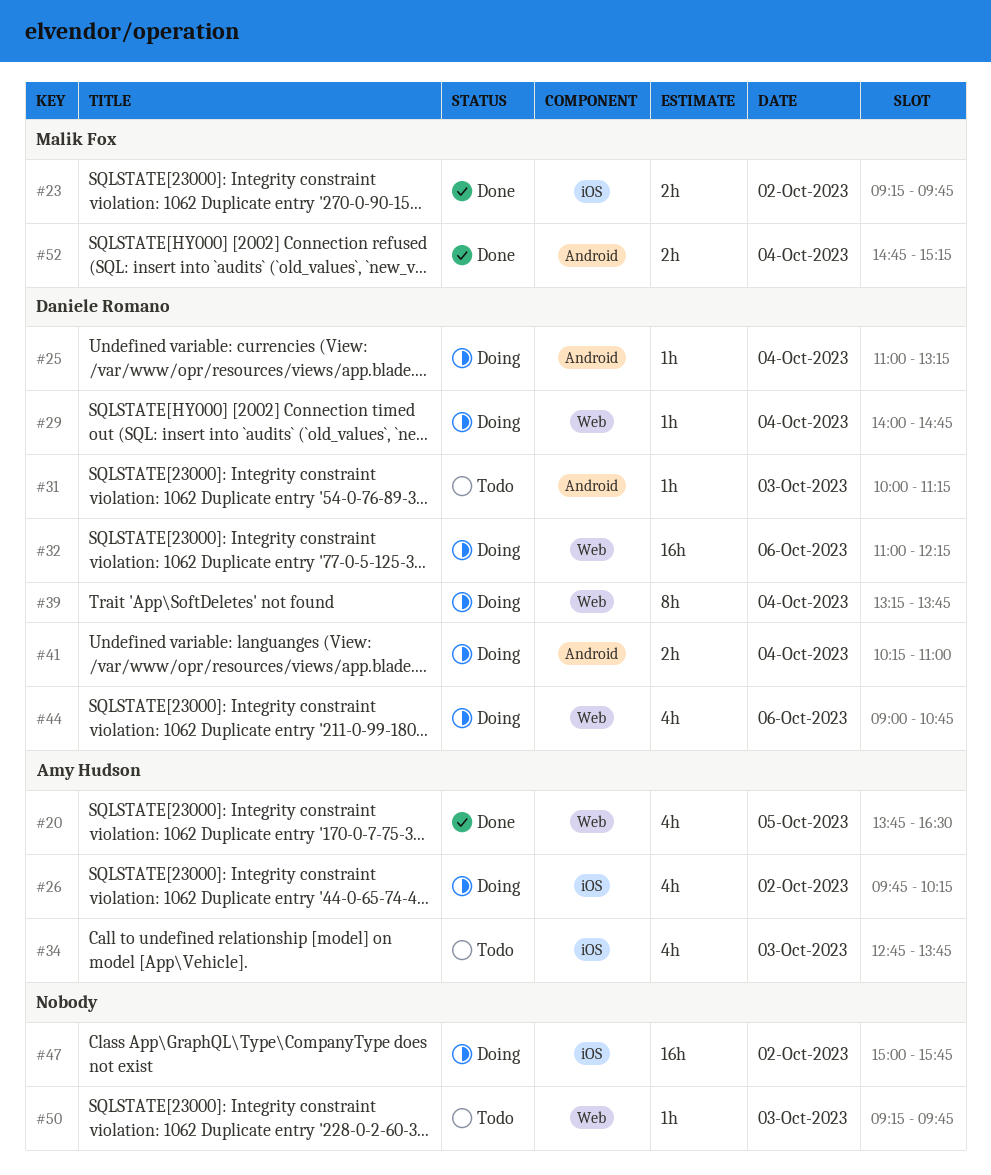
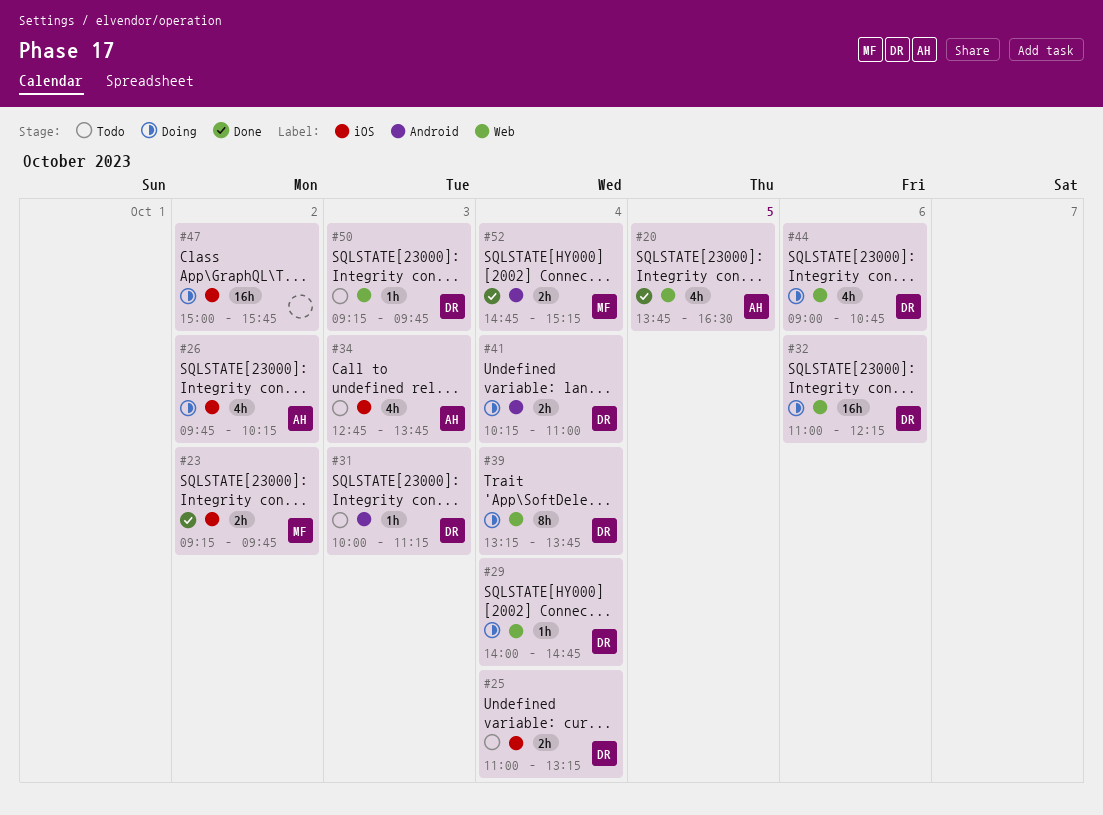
#25, status: Doing -> Todo
#25, label: Android -> iOS
#25, estimate: 1h -> 2h
#50, owner: none -> Daniele Romano

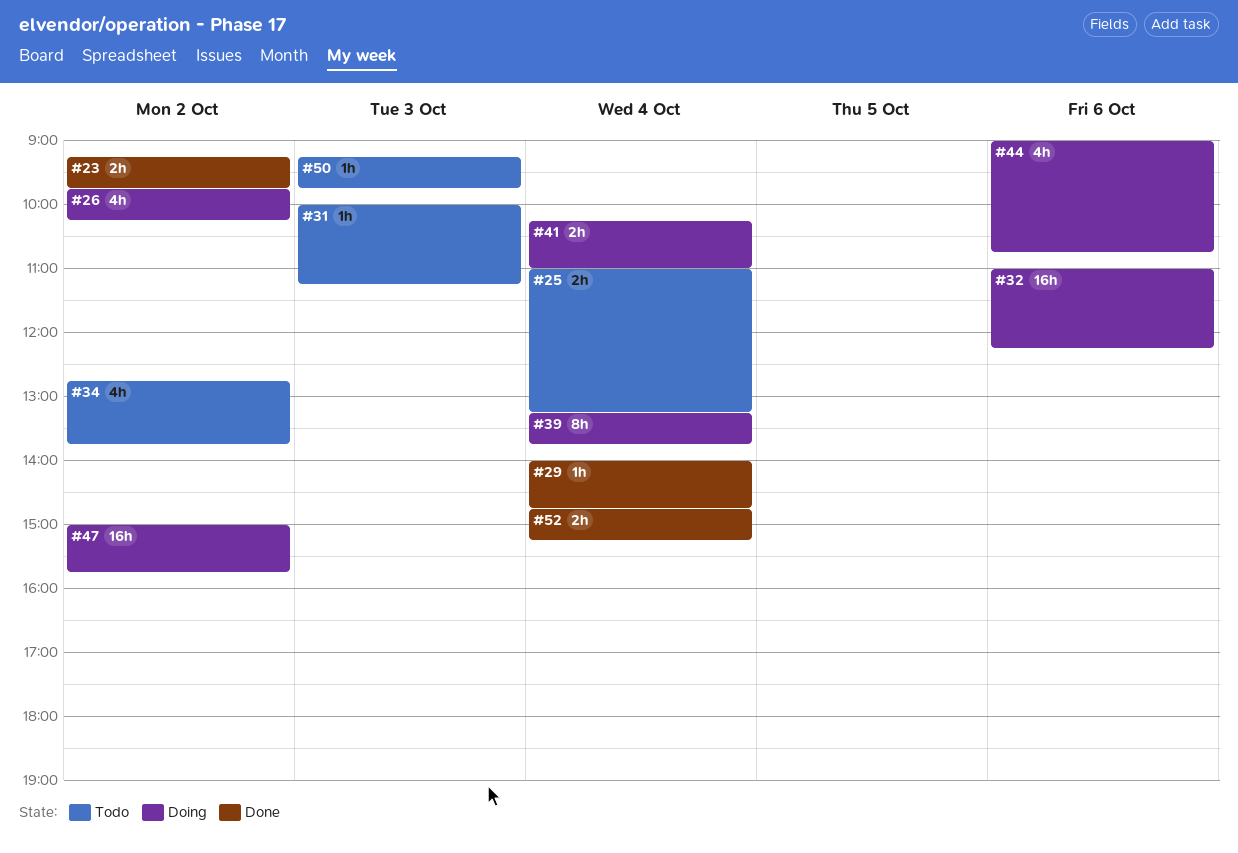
#20: present -> none
#29, status: Doing -> Done
#34, day: Oct 3 -> Oct 2

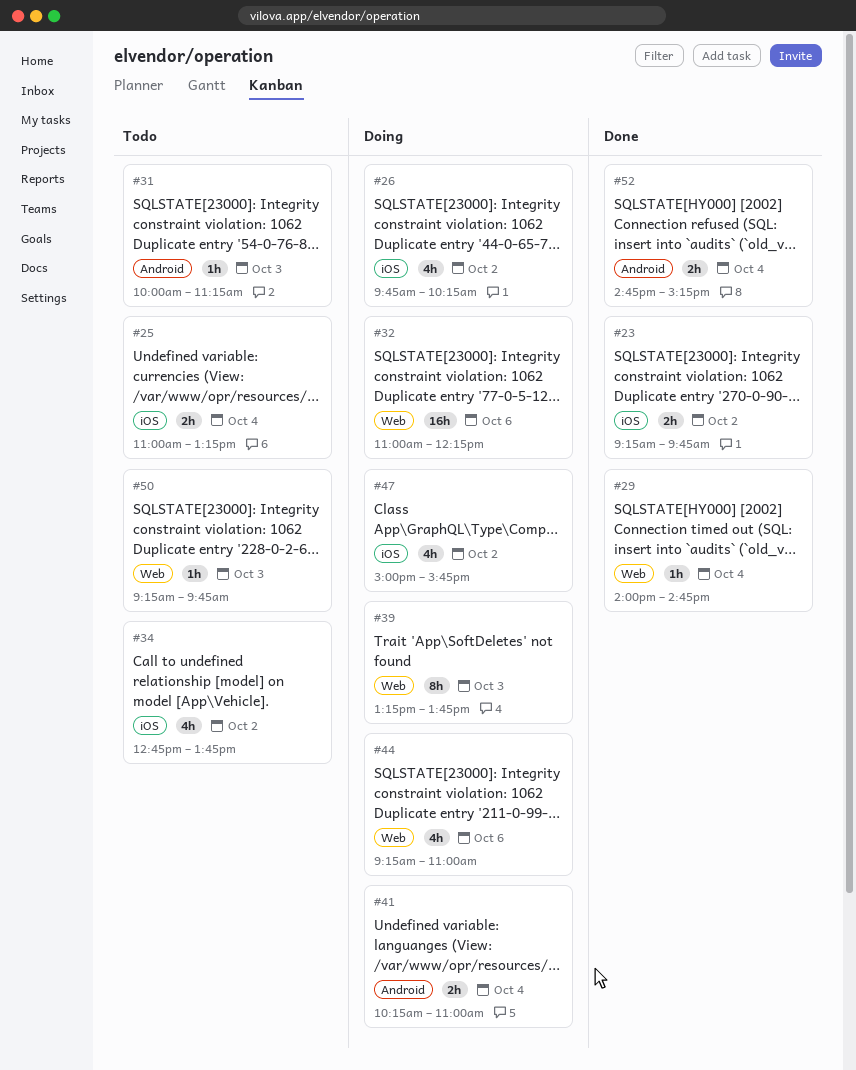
#39, day: Oct 4 -> Oct 3
#44, begins: 09:00 -> 09:15
#44, ends: 10:45 -> 11:00
#47, estimate: 16h -> 4h

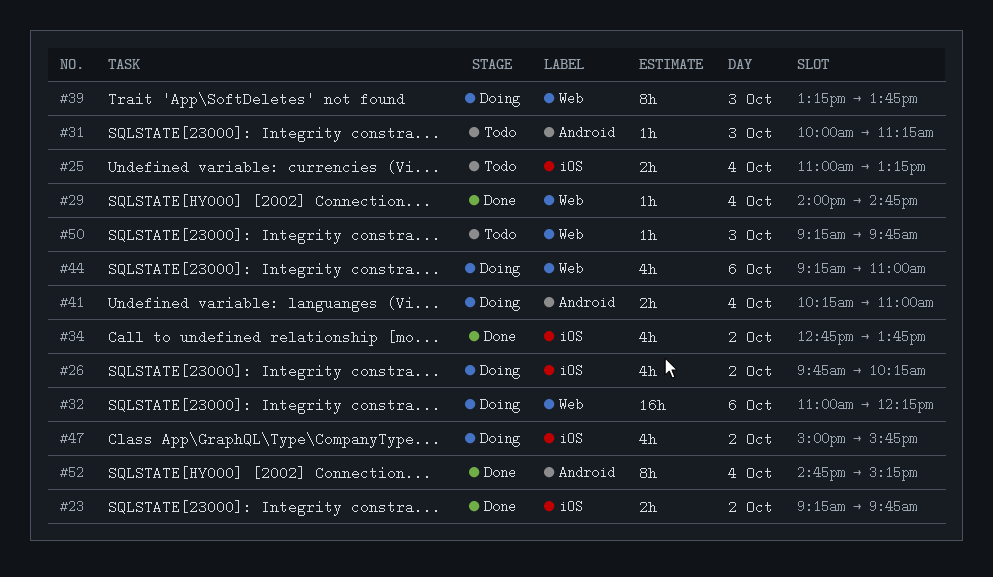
#34, status: Todo -> Done
#52, estimate: 2h -> 8h

